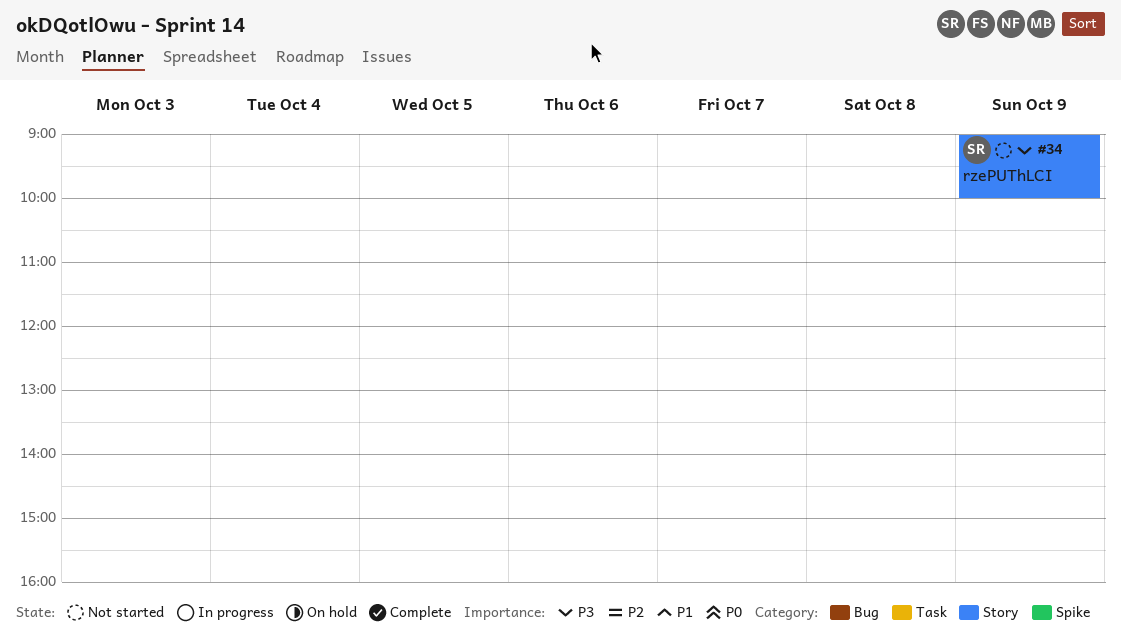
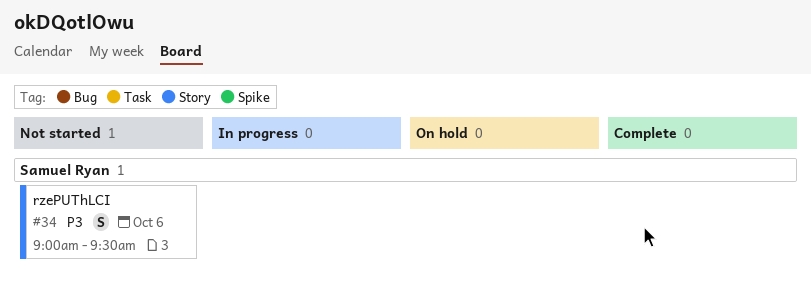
#34, day: Oct 9 -> Oct 6
#34, ends: 10:00 -> 09:30

